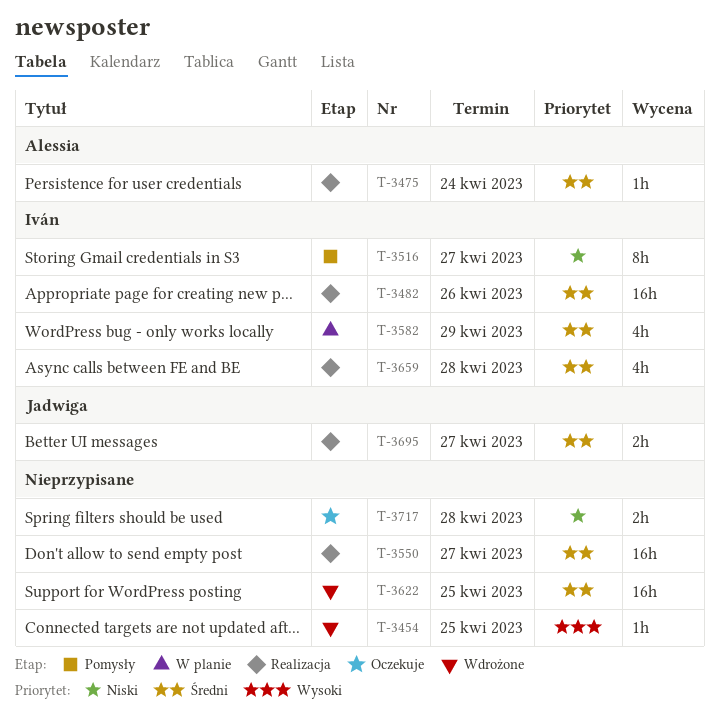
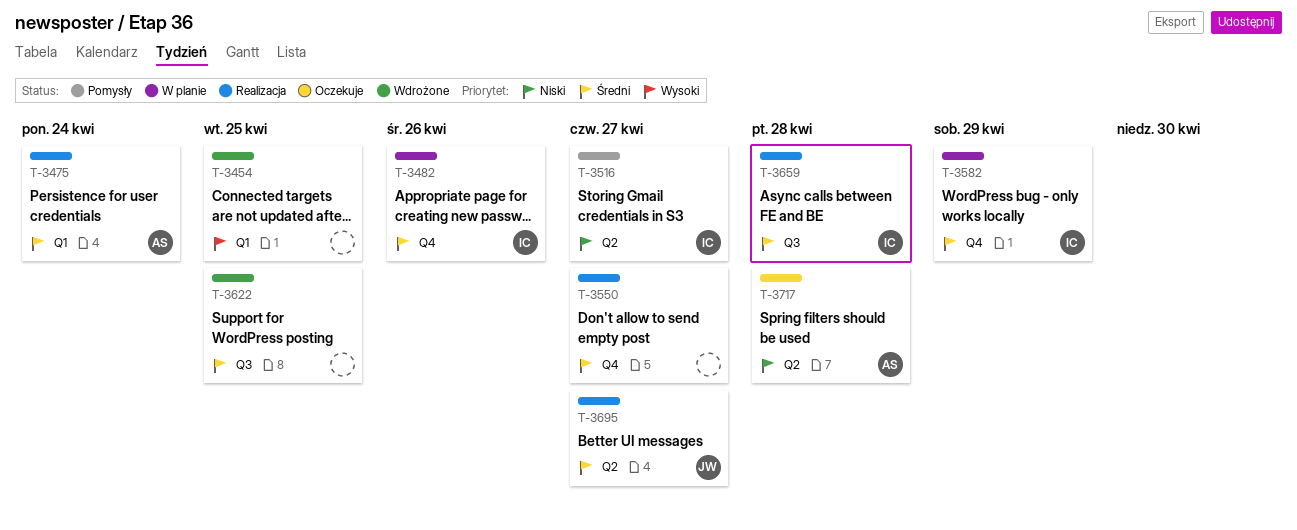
T-3482, status: Realizacja -> W planie
T-3717, owner: none -> Alessia

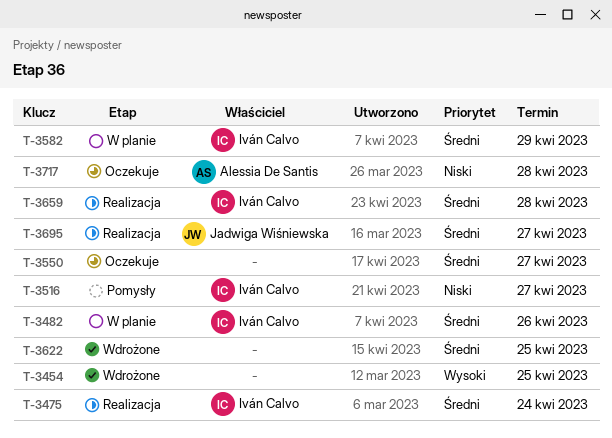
T-3475, owner: Alessia De Santis -> Iván Calvo
T-3550, status: Realizacja -> Oczekuje

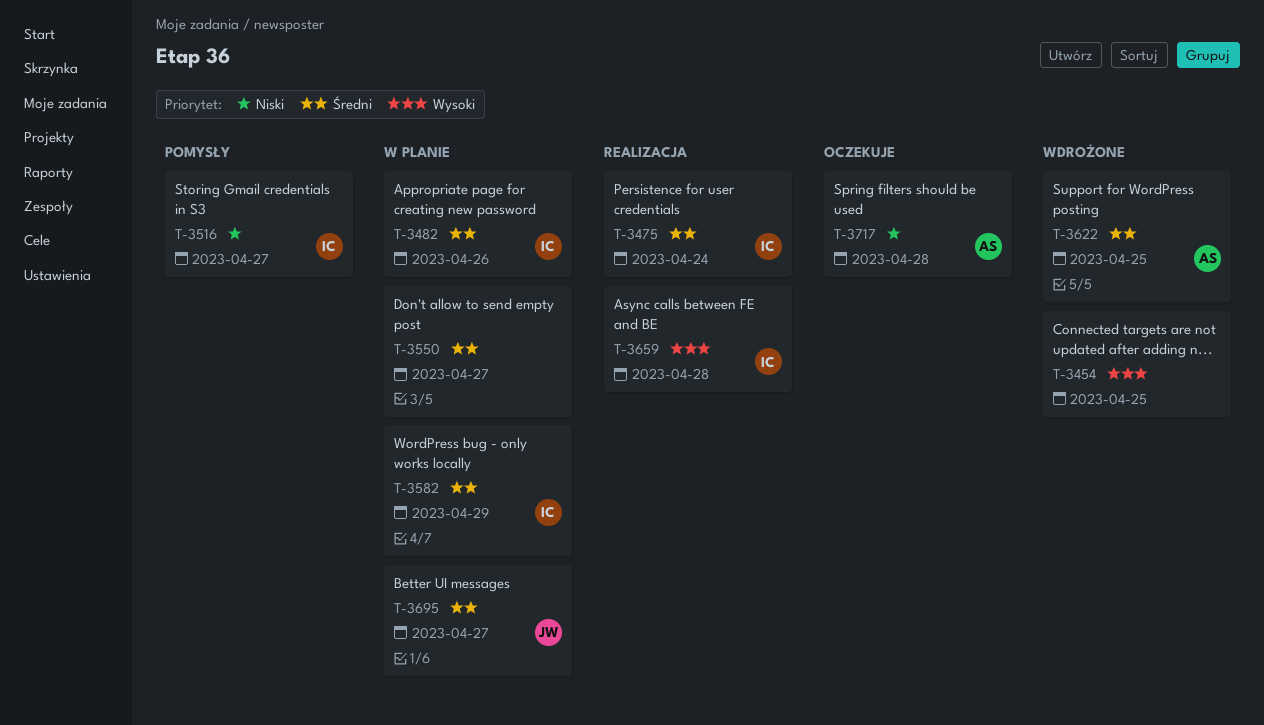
T-3550, status: Oczekuje -> W planie
T-3622, owner: none -> Alessia De Santis
T-3659, priority: Średni -> Wysoki
T-3695, status: Realizacja -> W planie

